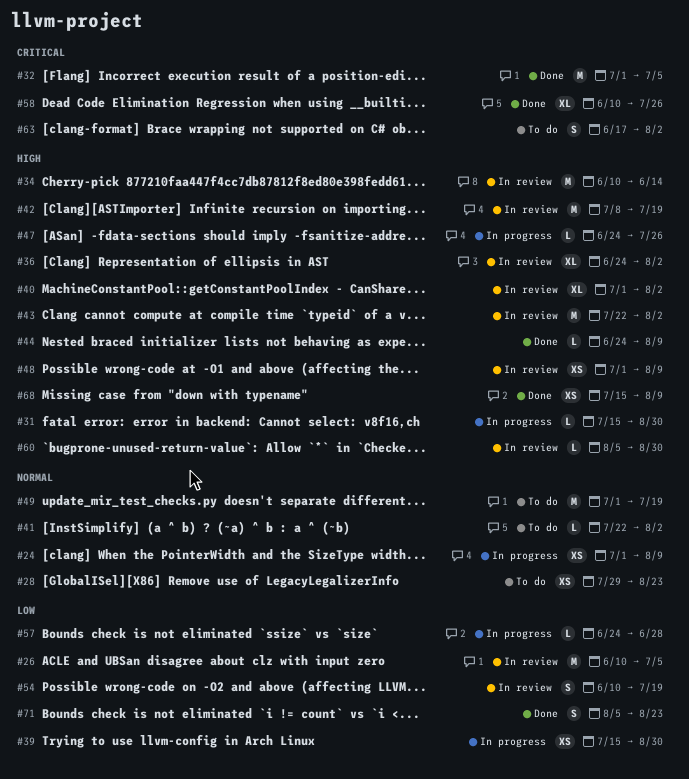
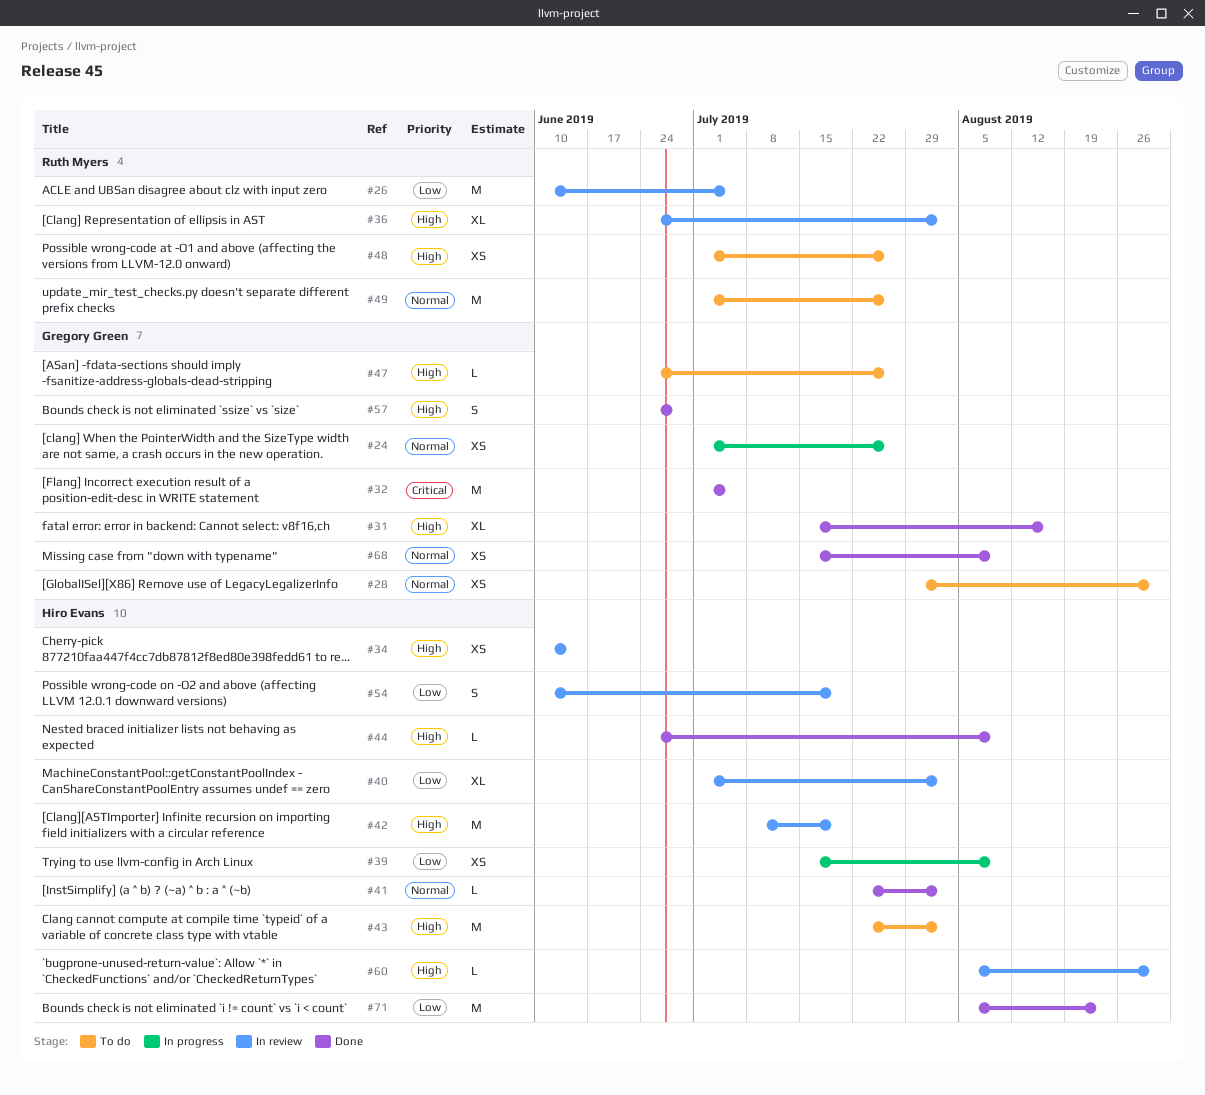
#24, due: Aug 9 -> Jul 26
#28, due: Aug 23 -> Aug 30
#31, status: In progress -> Done
#31, estimate: L -> XL
#31, due: Aug 30 -> Aug 16
#34, estimate: M -> XS
#39, due: Aug 30 -> Aug 9
#40, priority: High -> Low
#41, status: To do -> Done
#43, status: In review -> To do
#47, status: In progress -> To do
#48, status: In review -> To do
#48, due: Aug 9 -> Jul 26
#49, due: Jul 19 -> Jul 26
#57, status: In progress -> Done
#57, priority: Low -> High
#57, estimate: L -> S
#58: present -> none
#63: present -> none
#68, priority: High -> Normal
#71, estimate: S -> M

